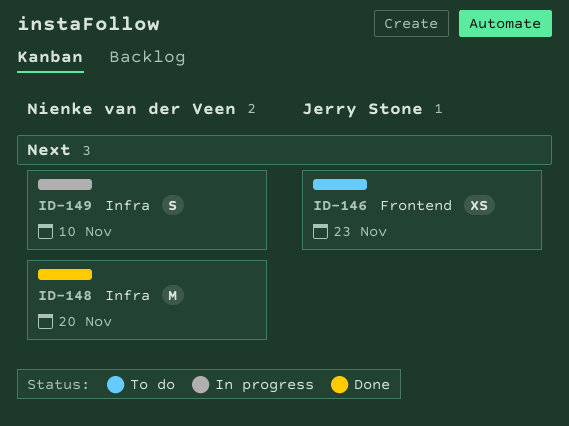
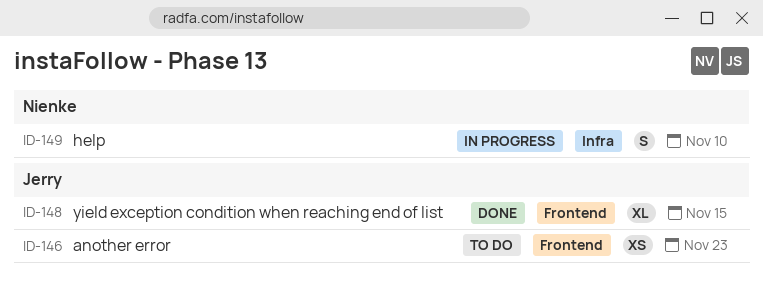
ID-148, owner: Nienke van der Veen -> Jerry Stone
ID-148, label: Infra -> Frontend
ID-148, estimate: M -> XL
ID-148, due: Nov 20 -> Nov 15

